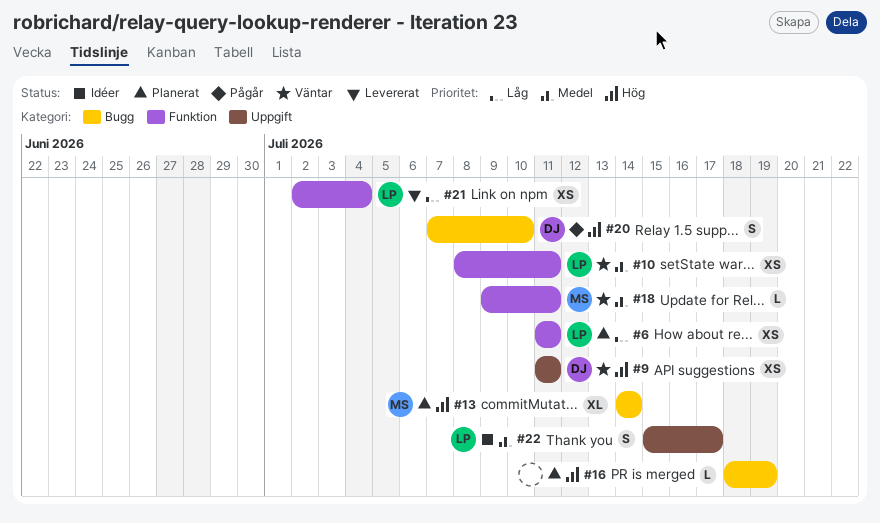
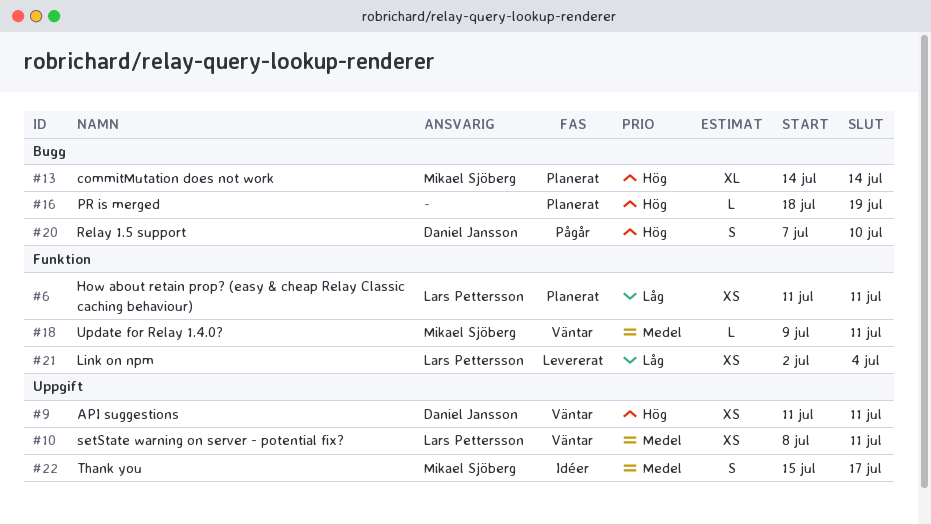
#10, label: Funktion -> Uppgift
#22, owner: Lars Pettersson -> Mikael Sjöberg

